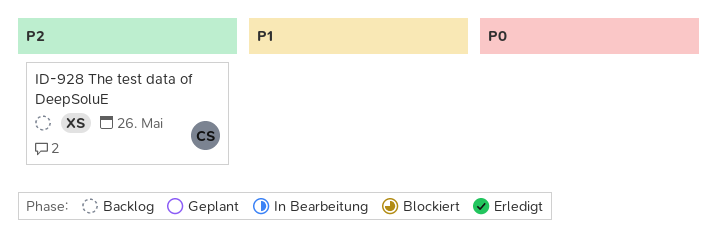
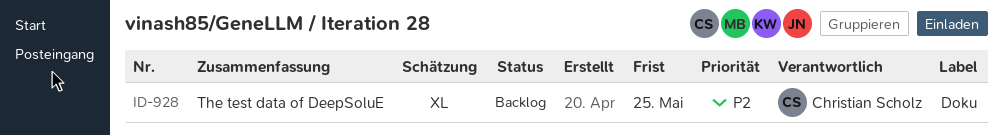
ID-928, estimate: XS -> XL
ID-928, due: May 26 -> May 25

